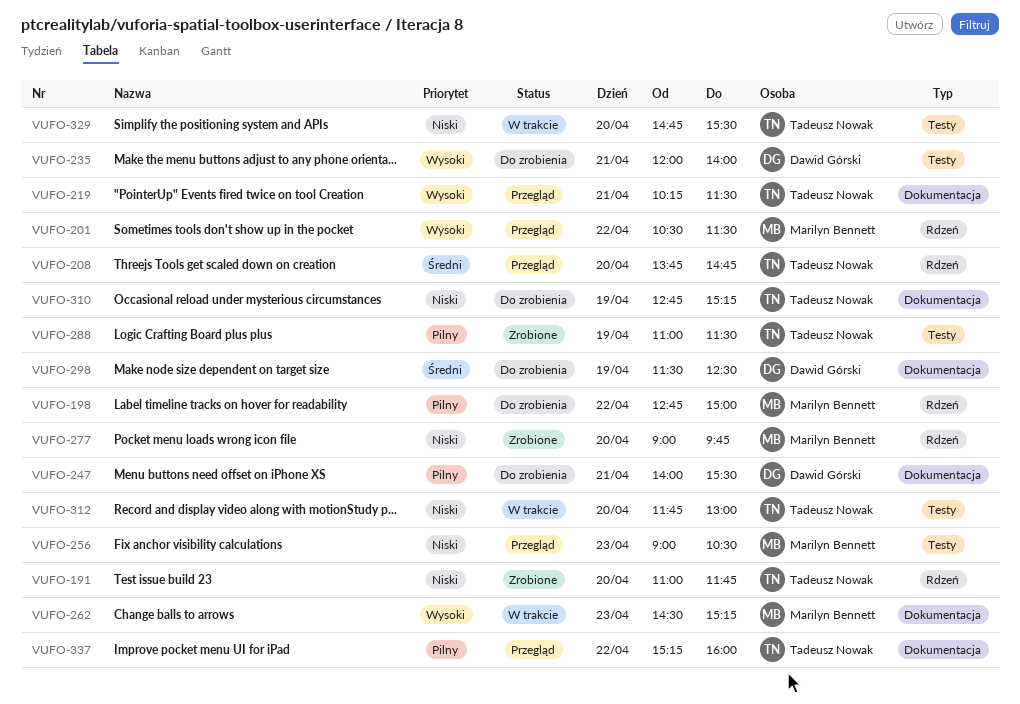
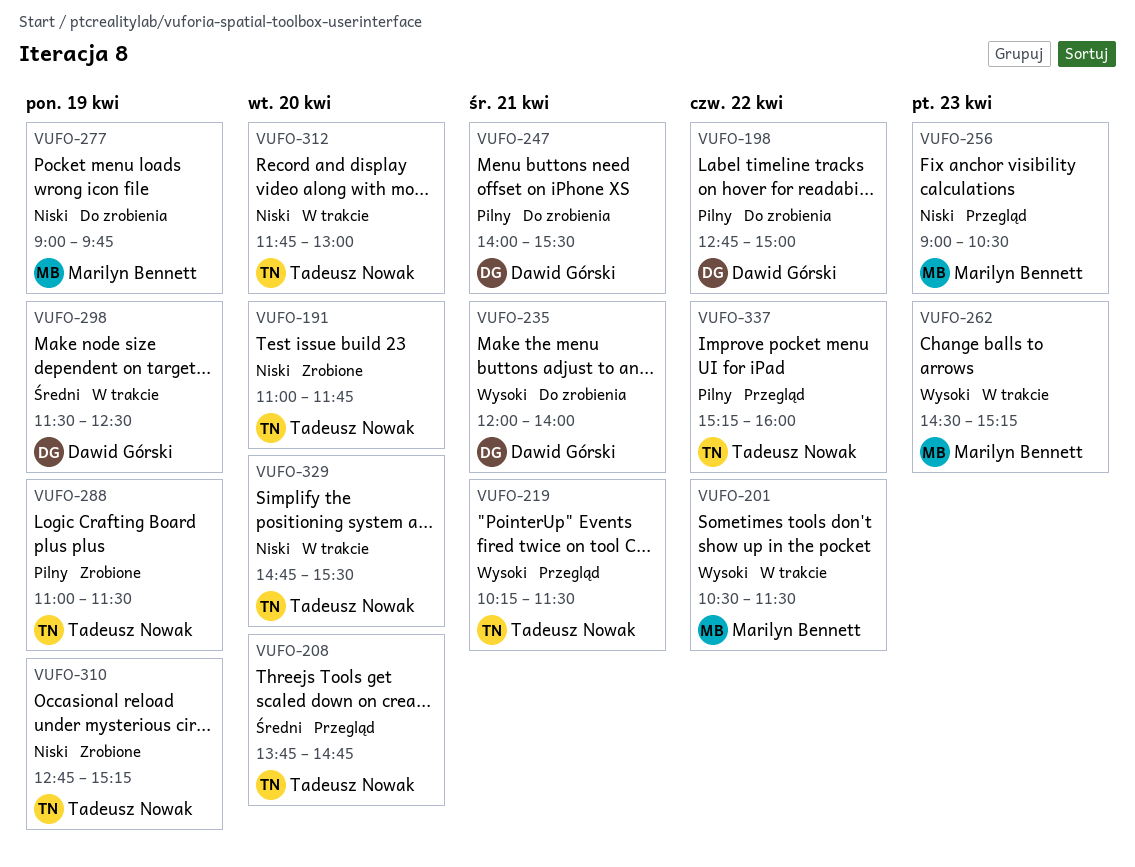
VUFO-198, owner: Marilyn Bennett -> Dawid Górski
VUFO-201, status: Przegląd -> W trakcie
VUFO-277, status: Zrobione -> Do zrobienia
VUFO-277, day: Apr 20 -> Apr 19
VUFO-298, status: Do zrobienia -> W trakcie
VUFO-310, status: Do zrobienia -> Zrobione

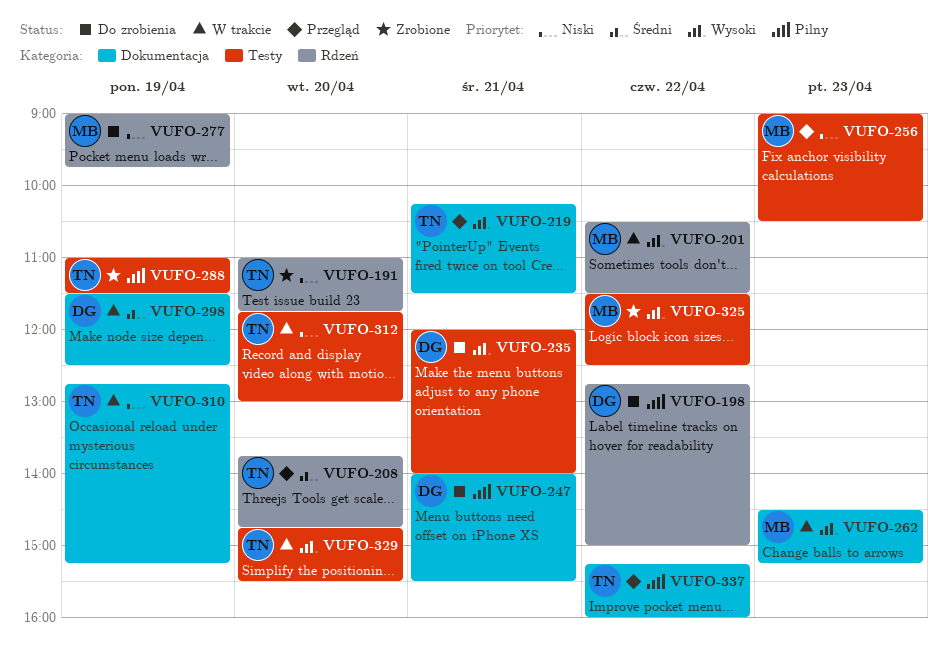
VUFO-310, status: Zrobione -> W trakcie
VUFO-325: none -> present
VUFO-329, priority: Niski -> Wysoki

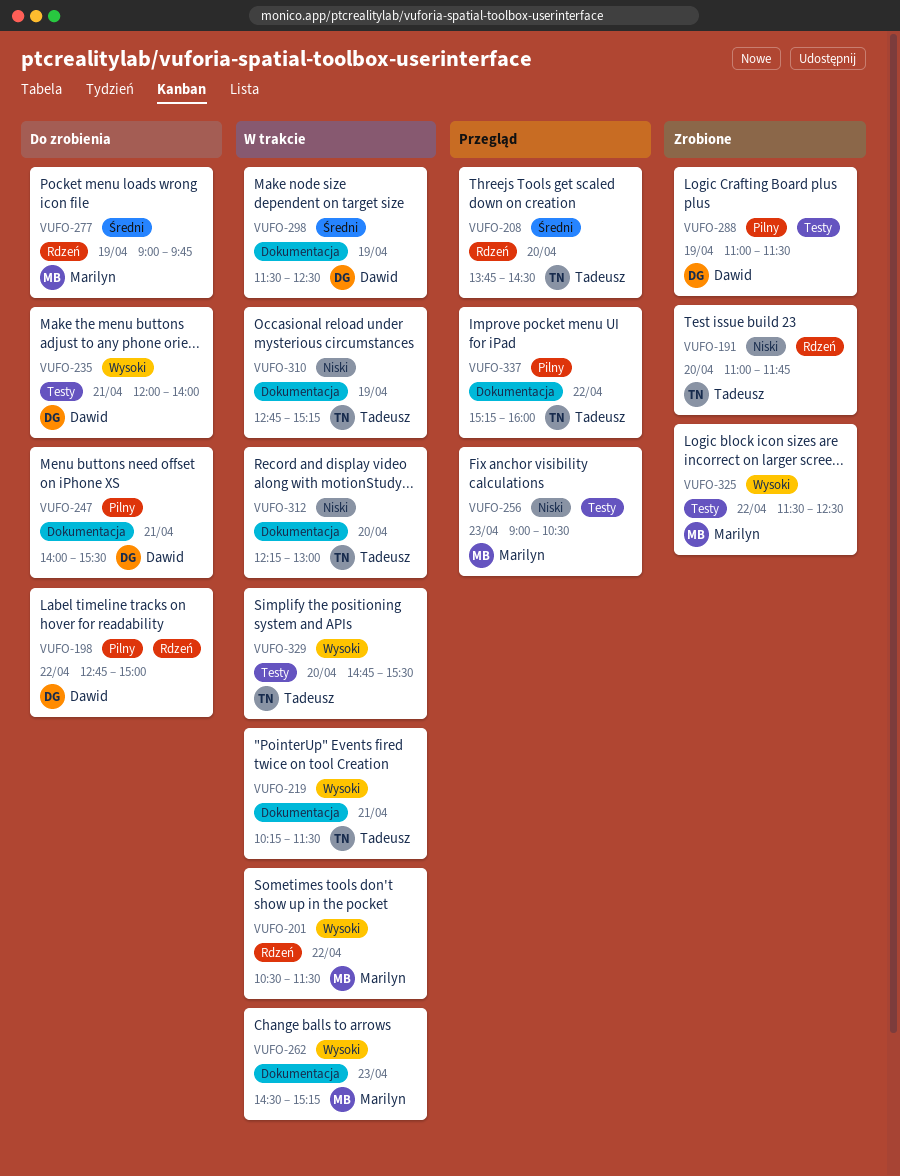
VUFO-208, ends: 14:45 -> 14:30
VUFO-219, status: Przegląd -> W trakcie
VUFO-277, priority: Niski -> Średni
VUFO-288, owner: Tadeusz -> Dawid
VUFO-312, label: Testy -> Dokumentacja
VUFO-312, begins: 11:45 -> 12:15

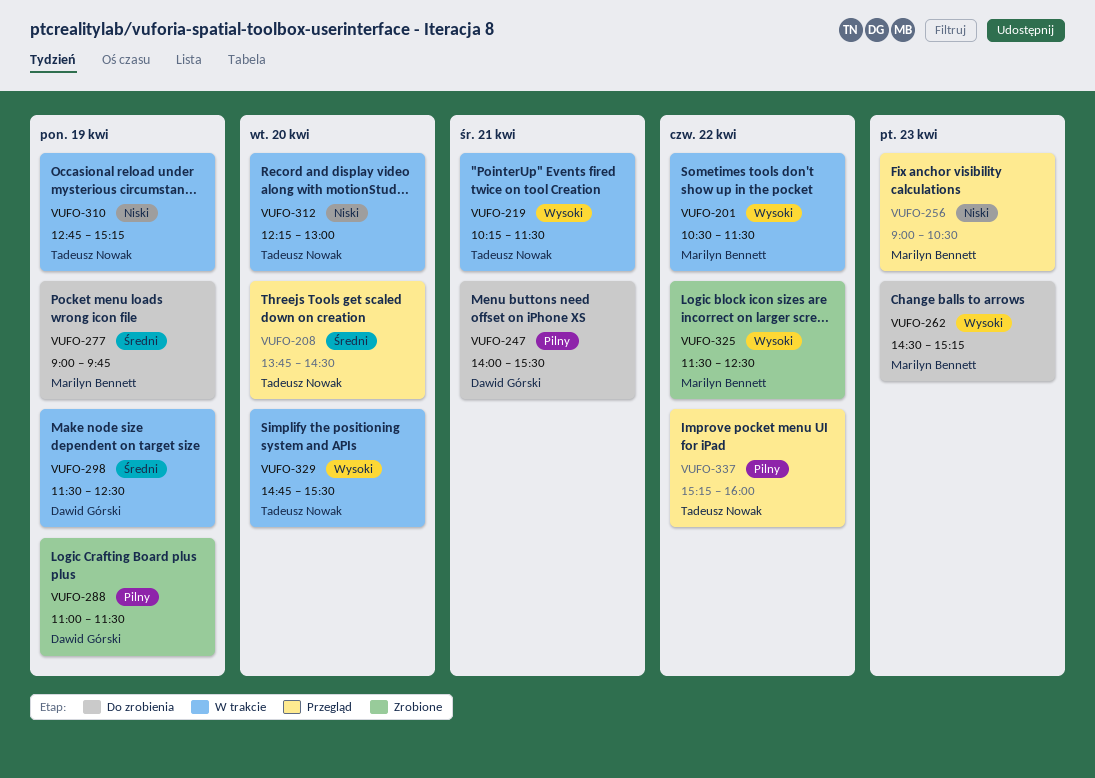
VUFO-191: present -> none
VUFO-198: present -> none
VUFO-235: present -> none
VUFO-262, status: W trakcie -> Do zrobienia

